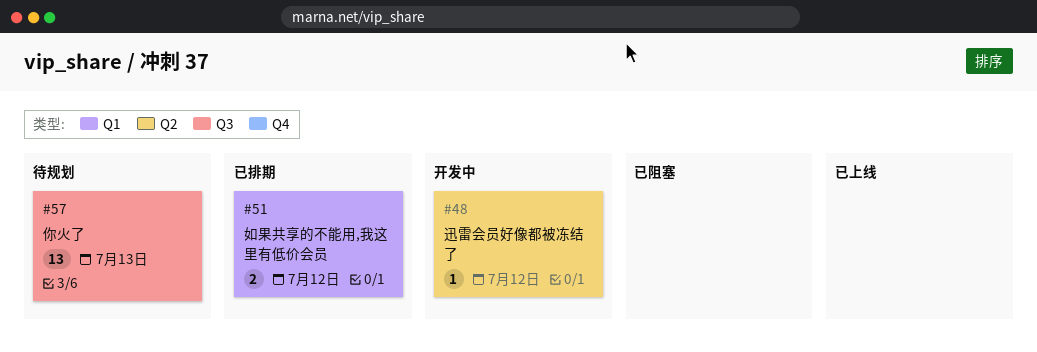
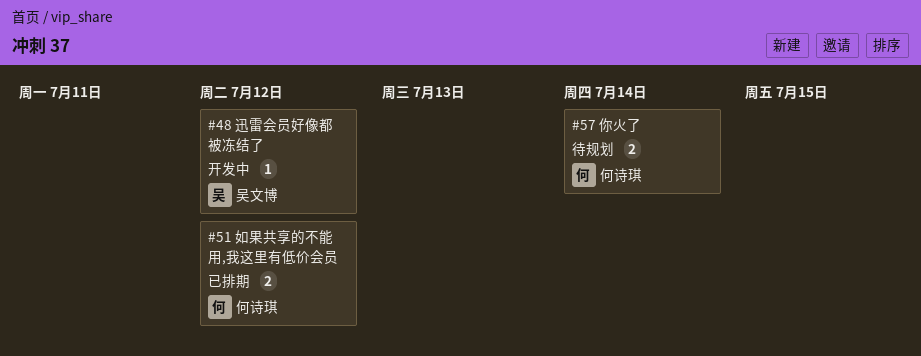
#57, estimate: 13 -> 2
#57, due: Jul 13 -> Jul 14

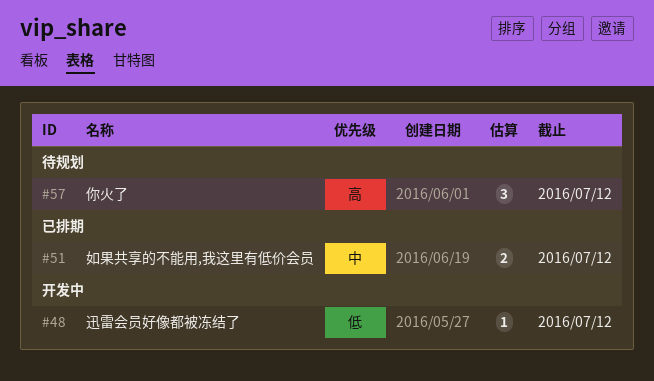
#57, estimate: 2 -> 3
#57, due: Jul 14 -> Jul 12

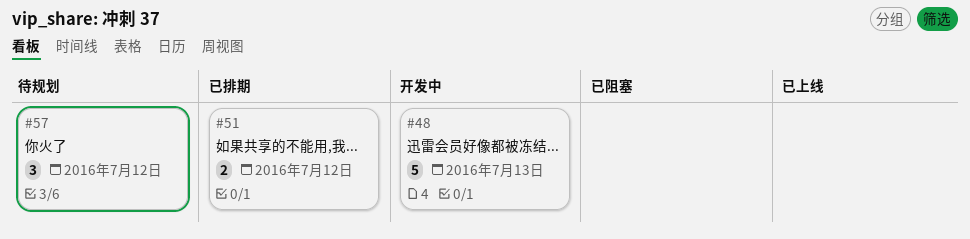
#48, estimate: 1 -> 5
#48, due: Jul 12 -> Jul 13

